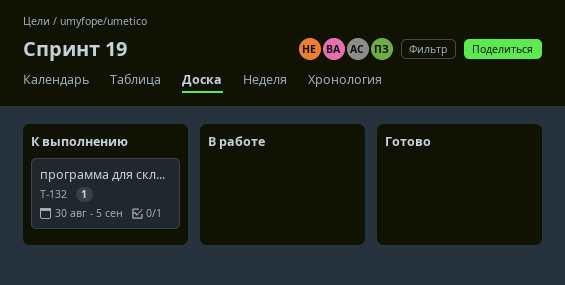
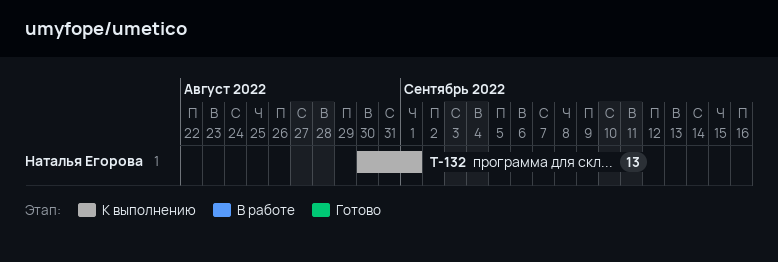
T-132, estimate: 1 -> 13
T-132, due: Sep 5 -> Sep 1

